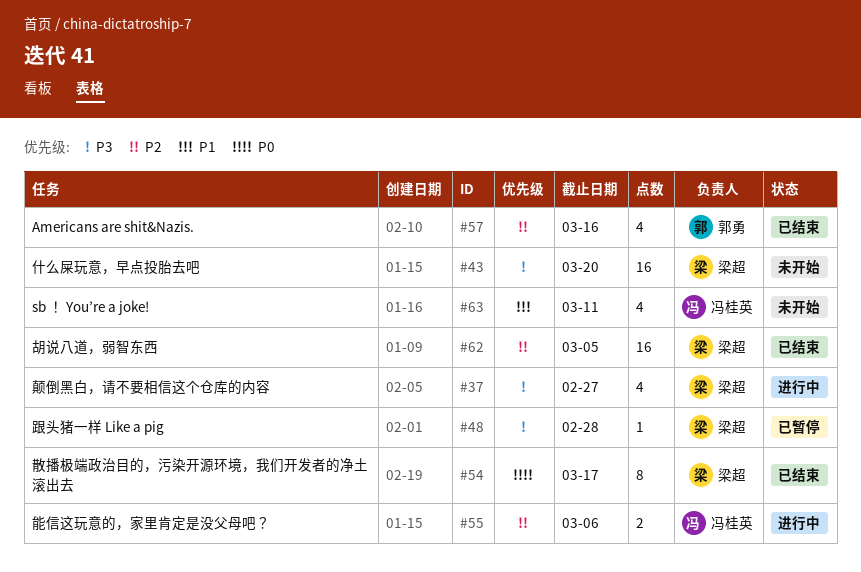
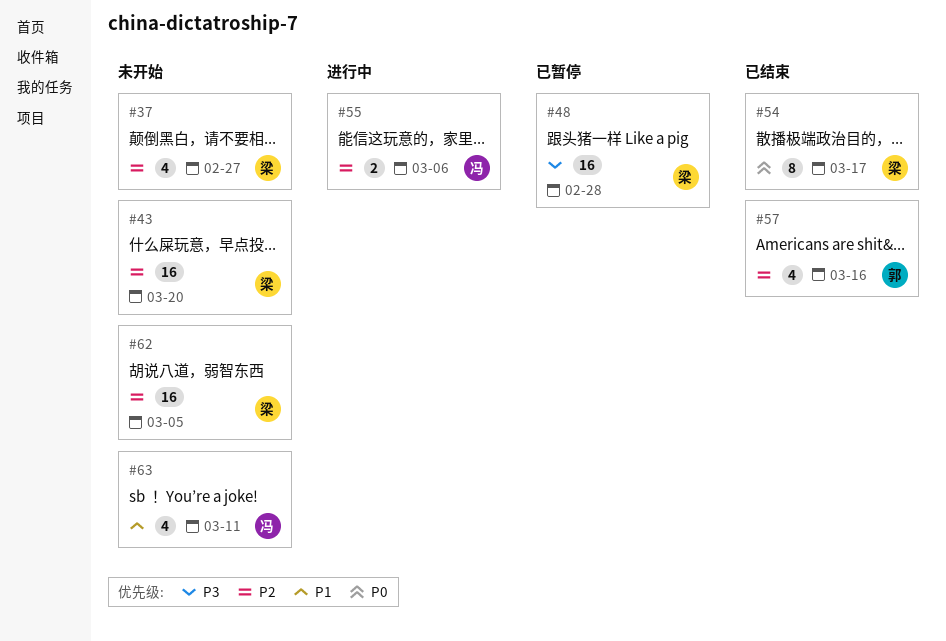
#37, status: 进行中 -> 未开始
#37, priority: P3 -> P2
#43, priority: P3 -> P2
#48, estimate: 1 -> 16
#62, status: 已结束 -> 未开始

